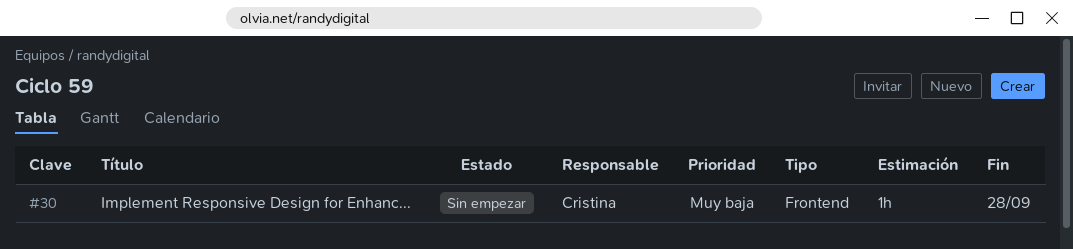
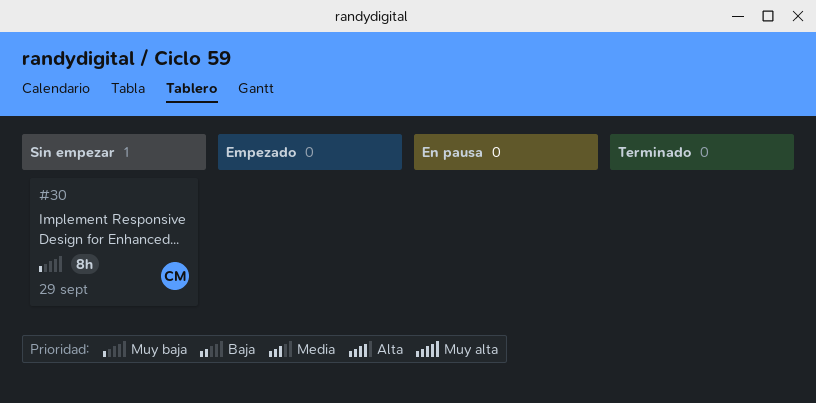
#30, estimate: 1h -> 8h
#30, due: Sep 28 -> Sep 29

